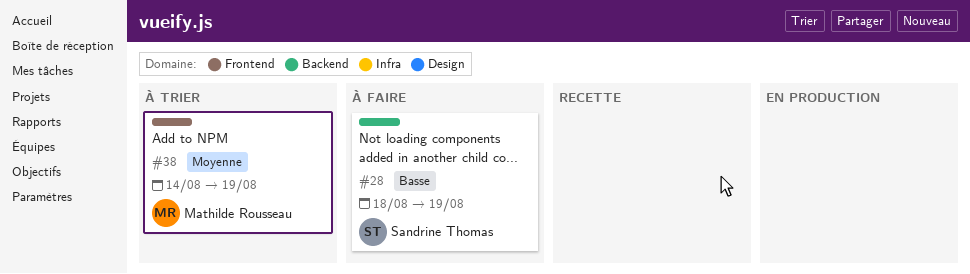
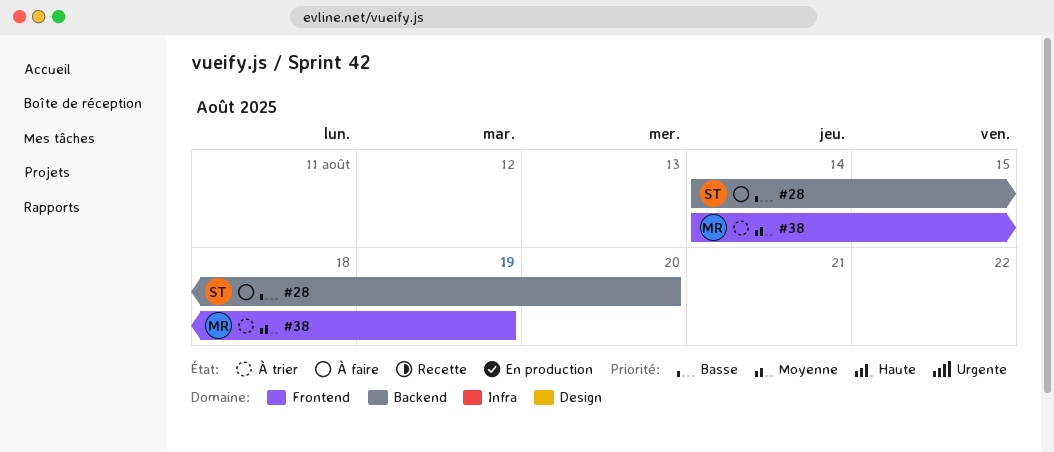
#28, start: Aug 18 -> Aug 14
#28, due: Aug 19 -> Aug 20

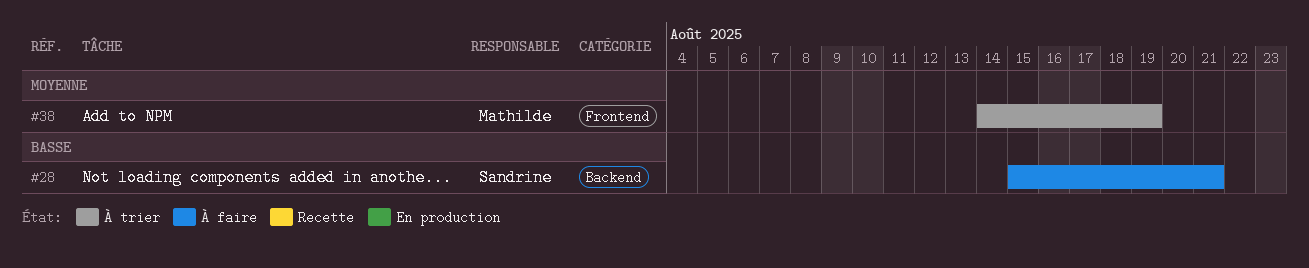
#28, start: Aug 14 -> Aug 15
#28, due: Aug 20 -> Aug 21

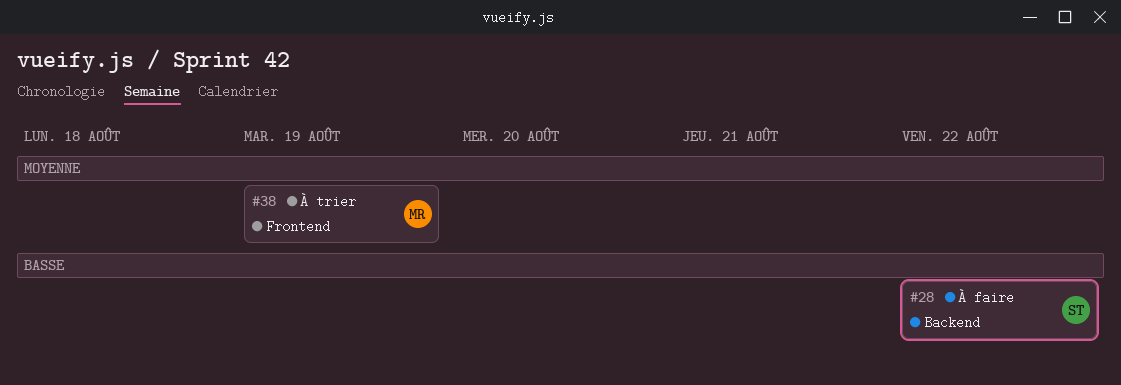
#28, due: Aug 21 -> Aug 22

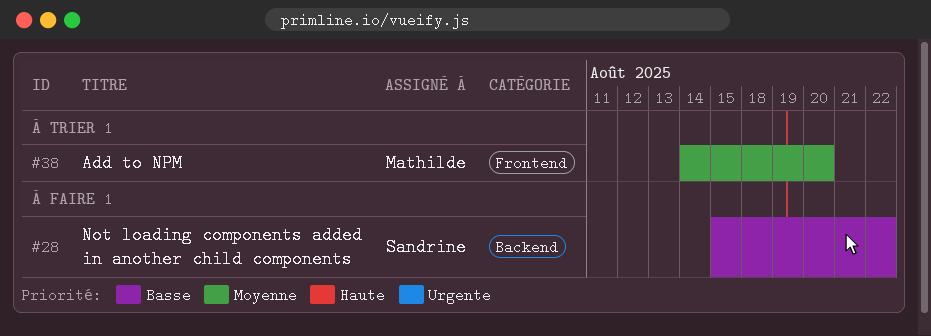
#38, due: Aug 19 -> Aug 20

